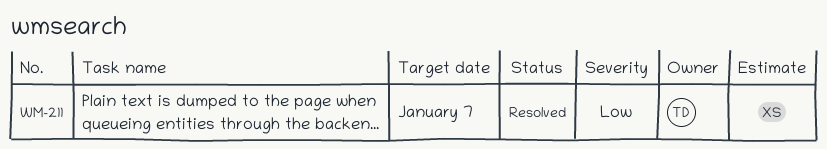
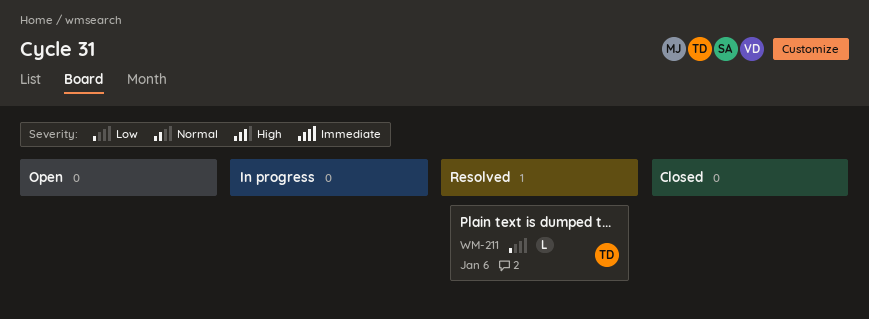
WM-211, estimate: XS -> L
WM-211, due: Jan 7 -> Jan 6

